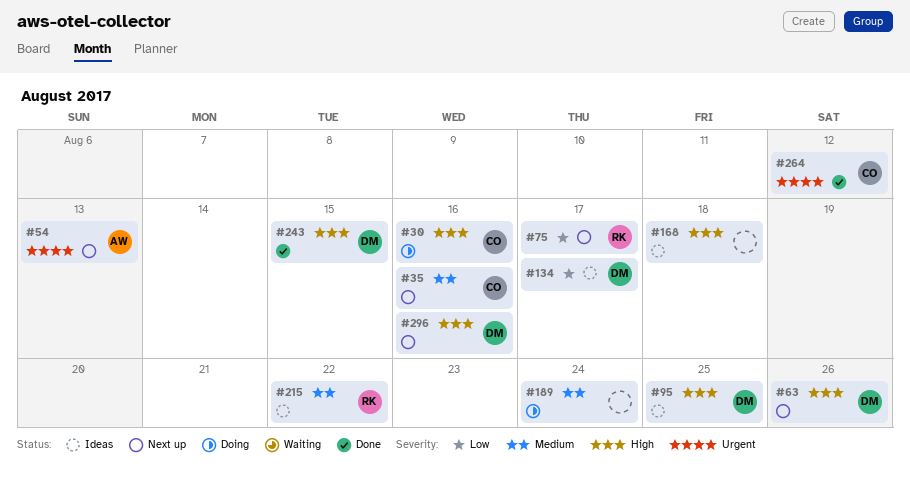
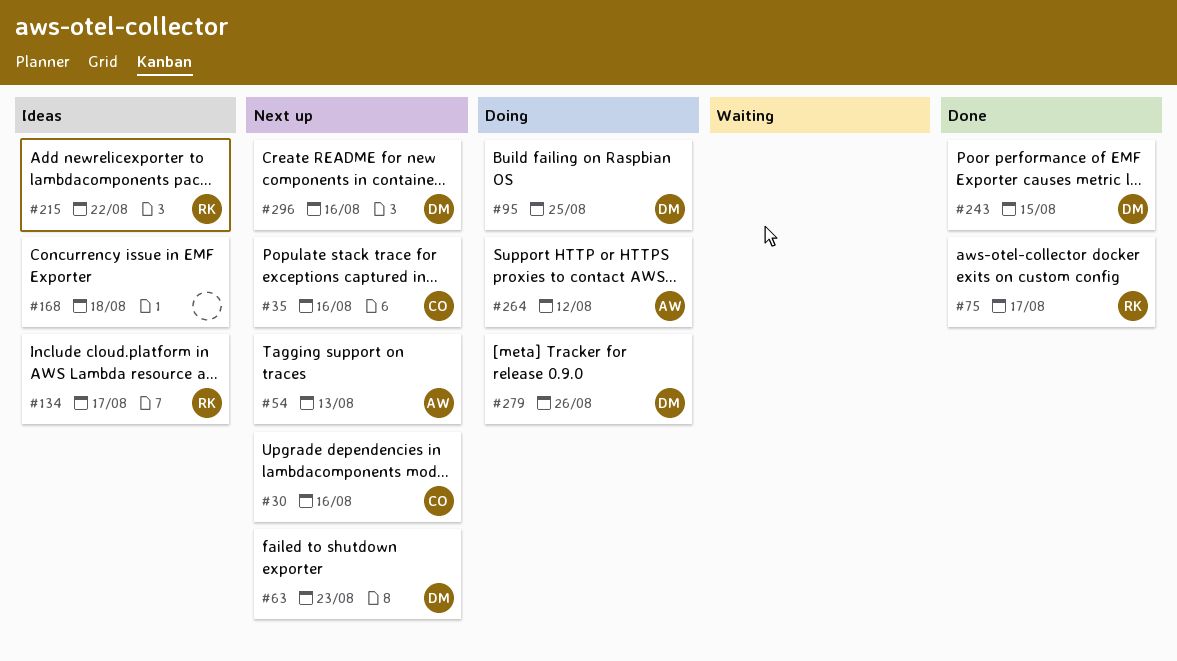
#30, status: Doing -> Next up
#63, due: Aug 26 -> Aug 23
#75, status: Next up -> Done
#95, status: Ideas -> Doing
#134, owner: DM -> RK
#189: present -> none
#264, status: Done -> Doing
#264, owner: CO -> AW
#279: none -> present

